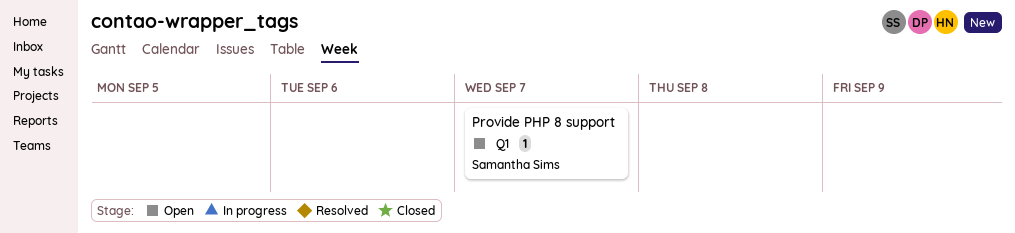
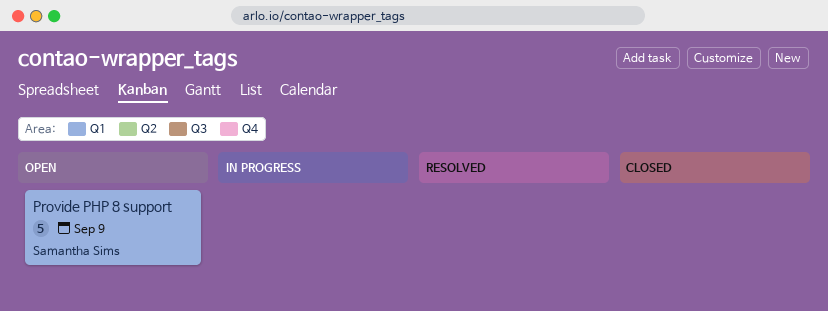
Provide PHP 8 support, estimate: 1 -> 5
Provide PHP 8 support, due: Sep 7 -> Sep 9

